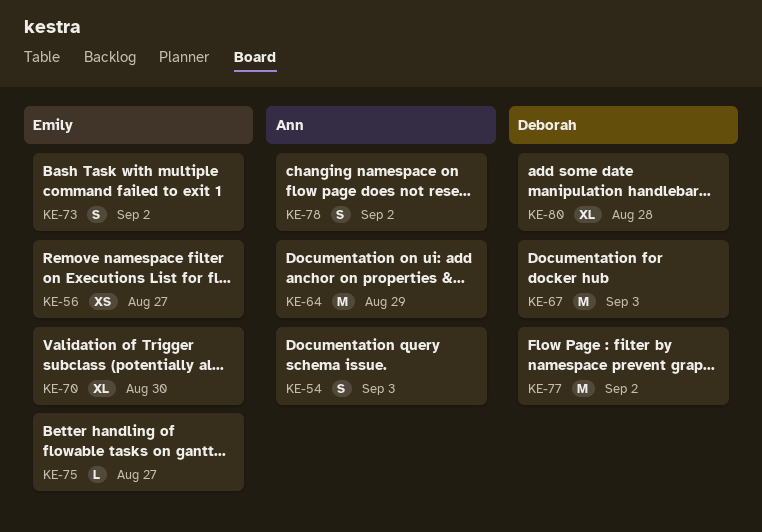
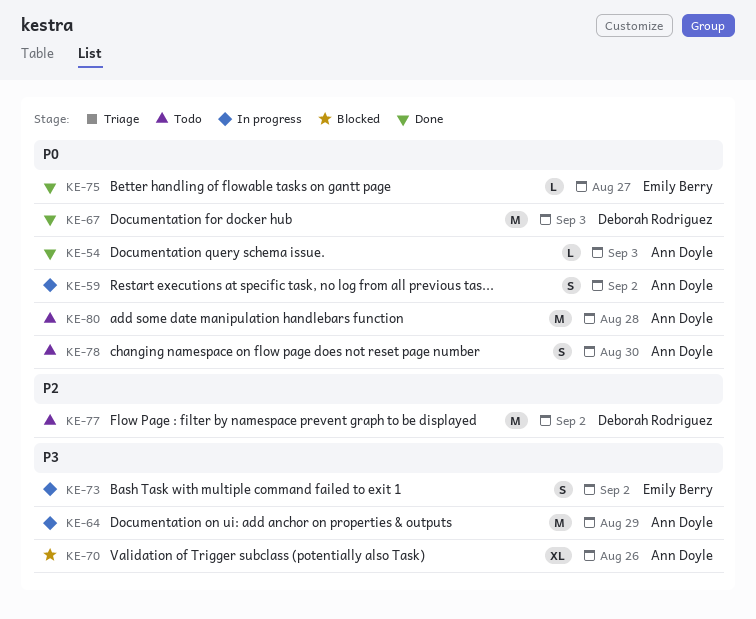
KE-54, estimate: S -> L
KE-56: present -> none
KE-59: none -> present
KE-70, owner: Emily Berry -> Ann Doyle
KE-70, due: Aug 30 -> Aug 26
KE-78, due: Sep 2 -> Aug 30
KE-80, owner: Deborah Rodriguez -> Ann Doyle
KE-80, estimate: XL -> M

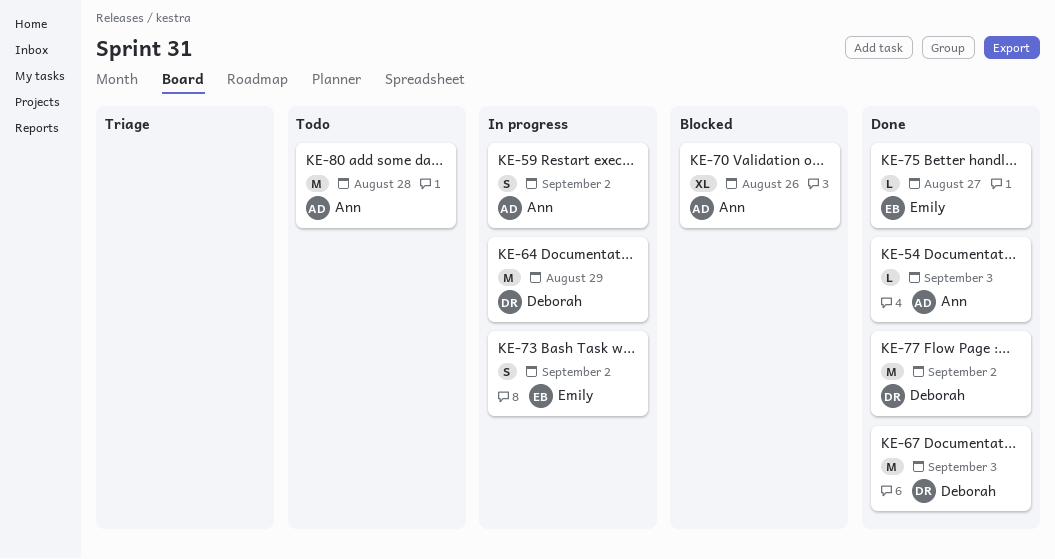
KE-64, owner: Ann Doyle -> Deborah Rodriguez
KE-77, status: Todo -> Done
KE-78: present -> none

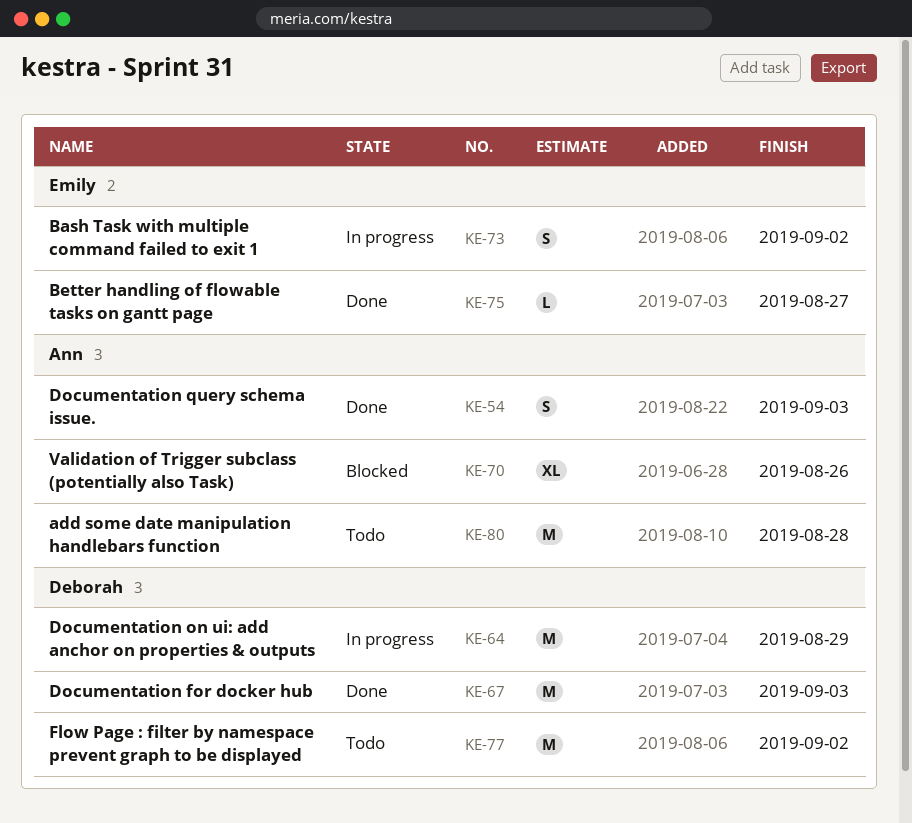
KE-54, estimate: L -> S
KE-59: present -> none
KE-77, status: Done -> Todo

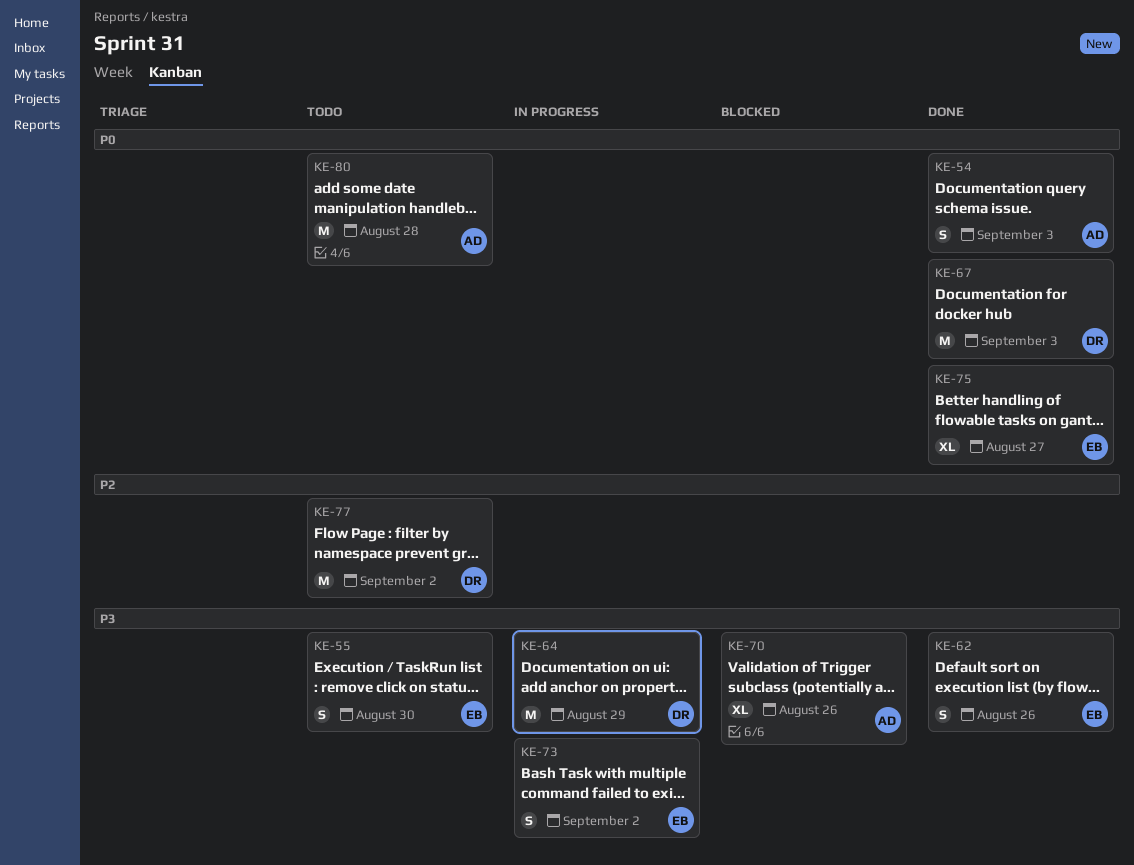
KE-55: none -> present
KE-62: none -> present
KE-75, estimate: L -> XL

